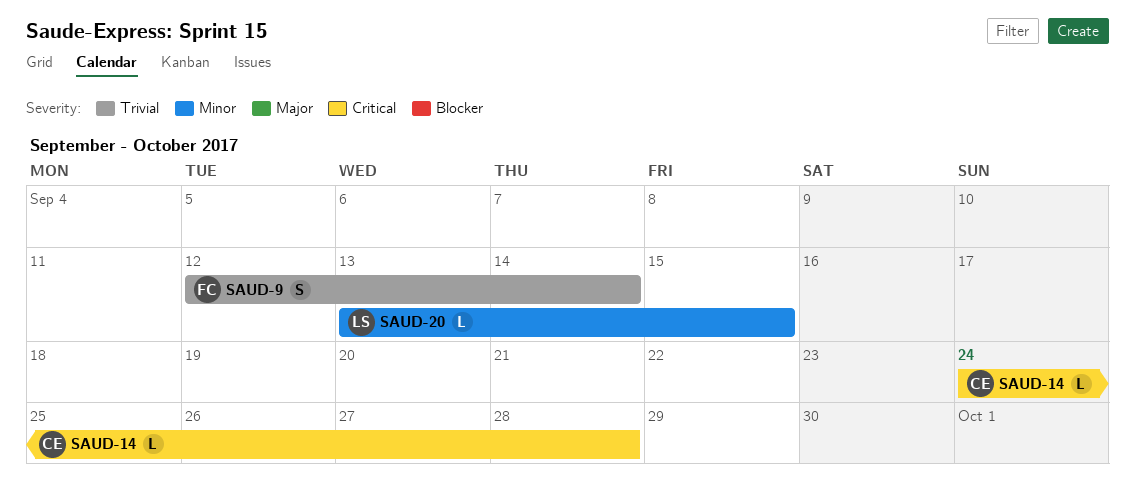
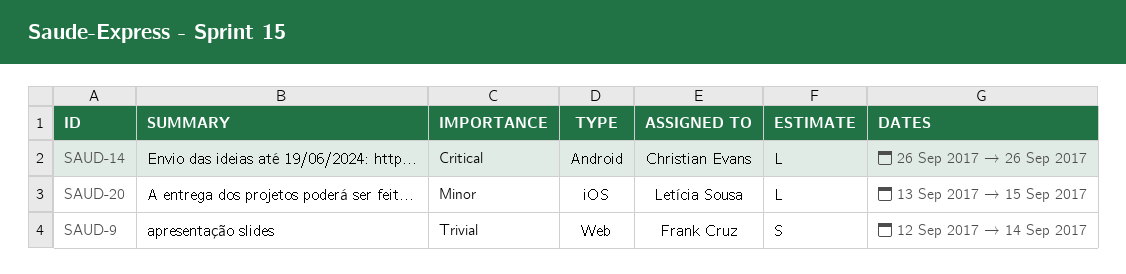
SAUD-14, start: Sep 24 -> Sep 26
SAUD-14, due: Sep 28 -> Sep 26

